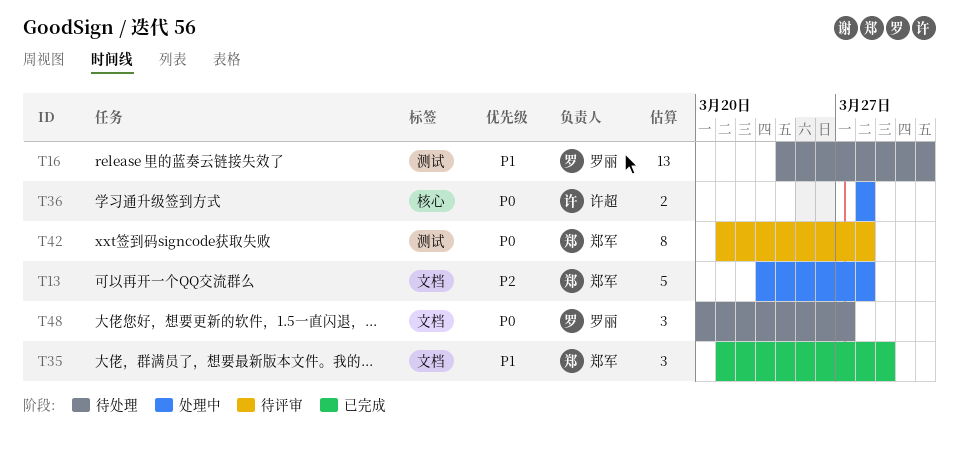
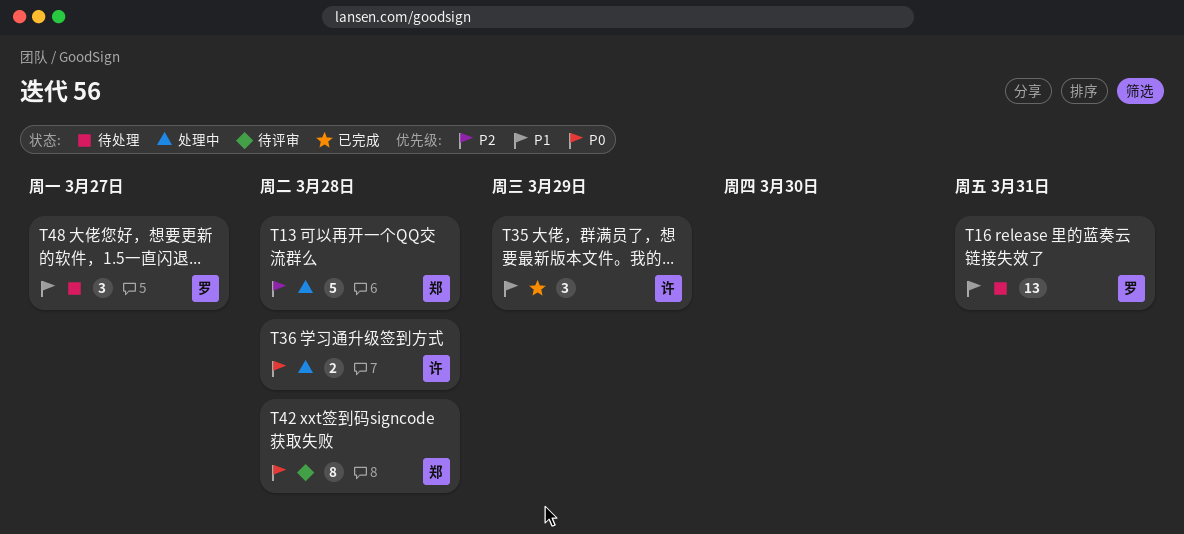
T35, owner: 郑军 -> 许超
T48, priority: P0 -> P1

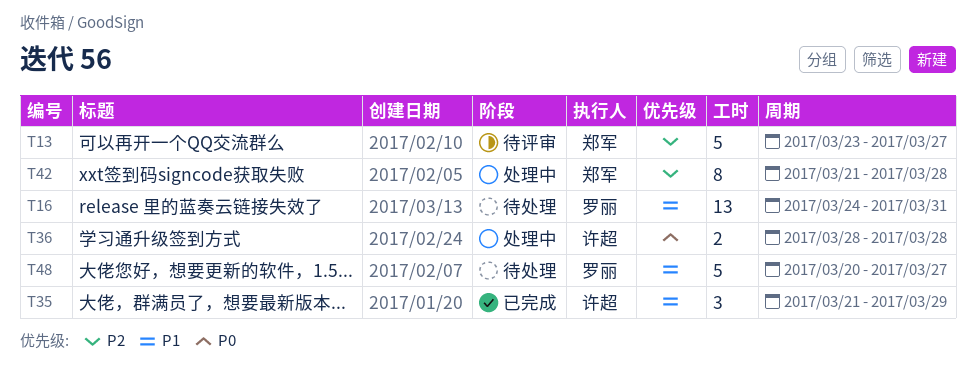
T13, status: 处理中 -> 待评审
T13, due: Mar 28 -> Mar 27
T42, status: 待评审 -> 处理中
T42, priority: P0 -> P2
T48, estimate: 3 -> 5

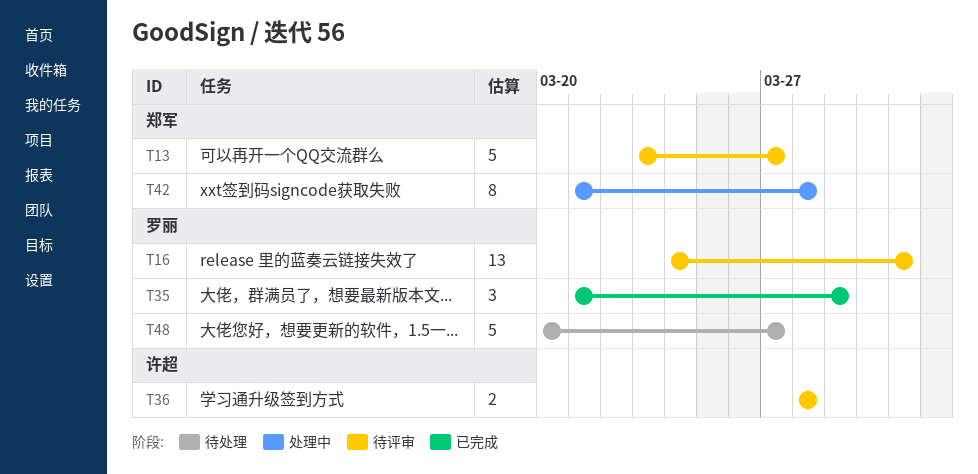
T16, status: 待处理 -> 待评审
T35, owner: 许超 -> 罗丽
T36, status: 处理中 -> 待评审

